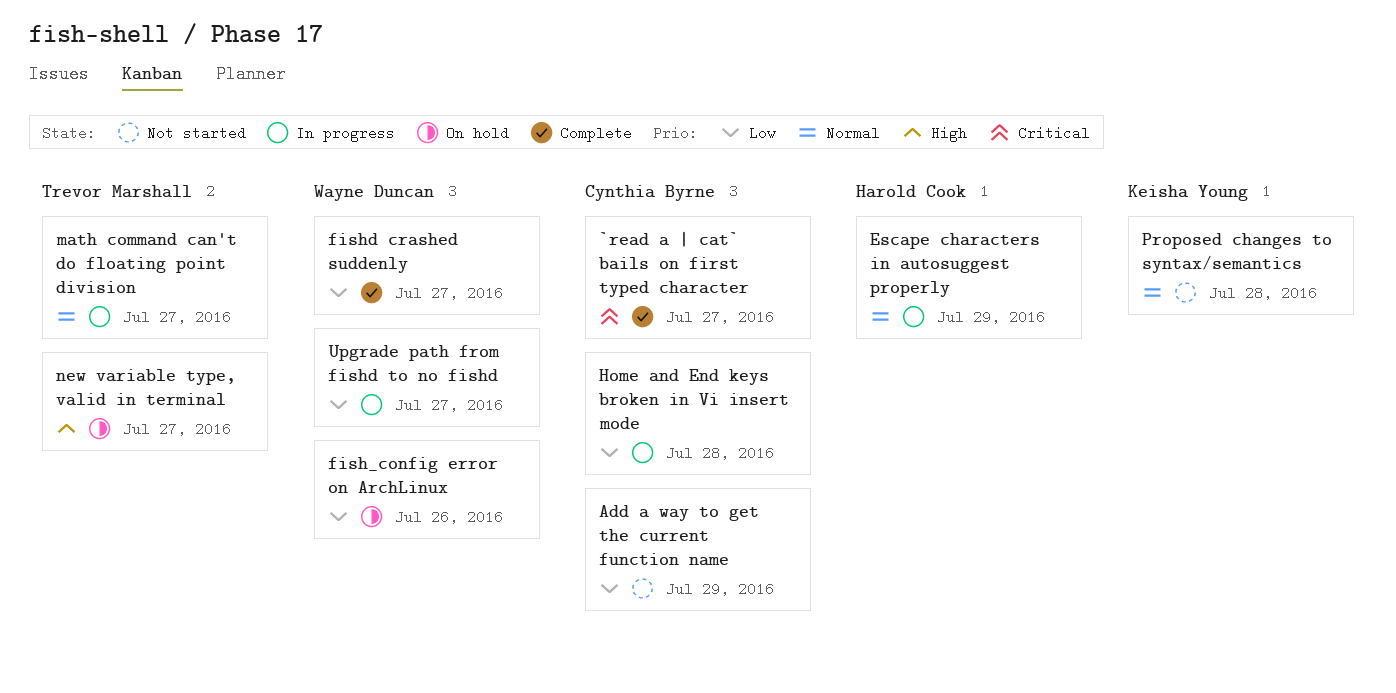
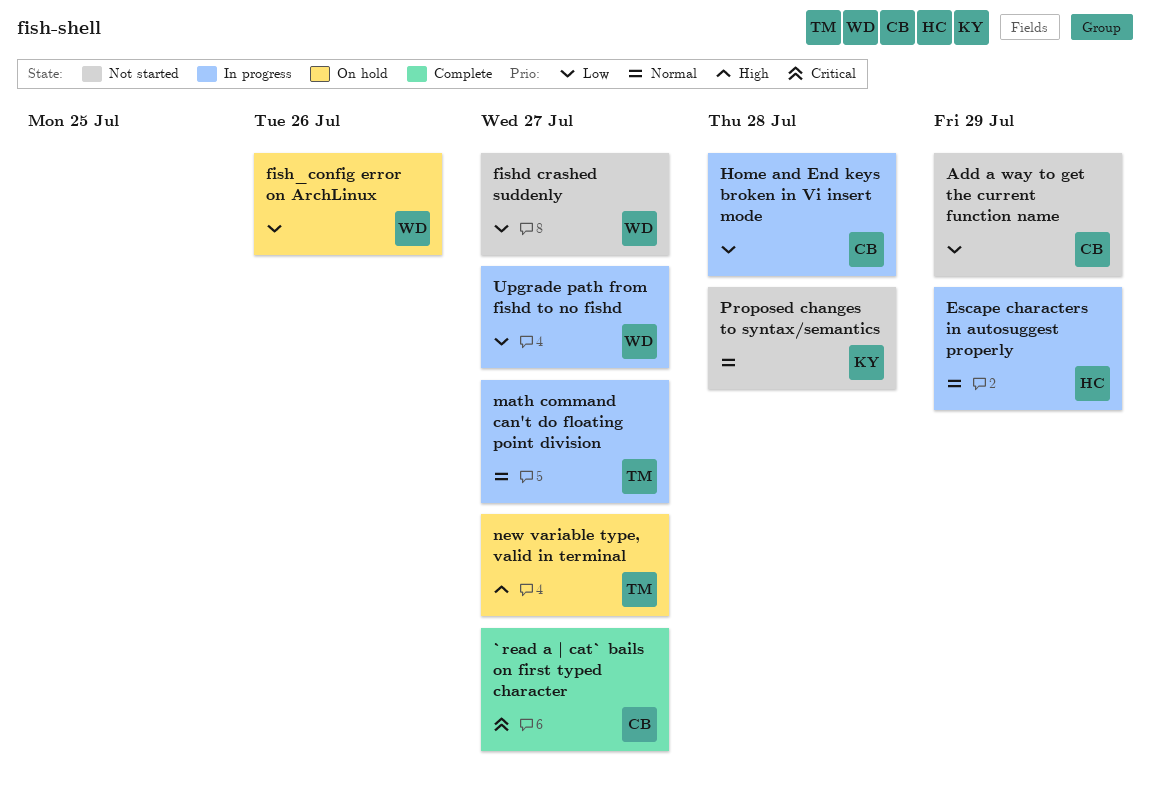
fishd crashed suddenly, status: Complete -> Not started

